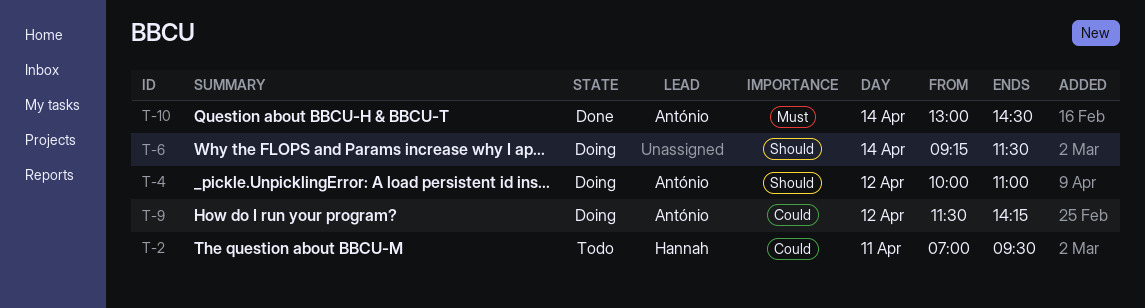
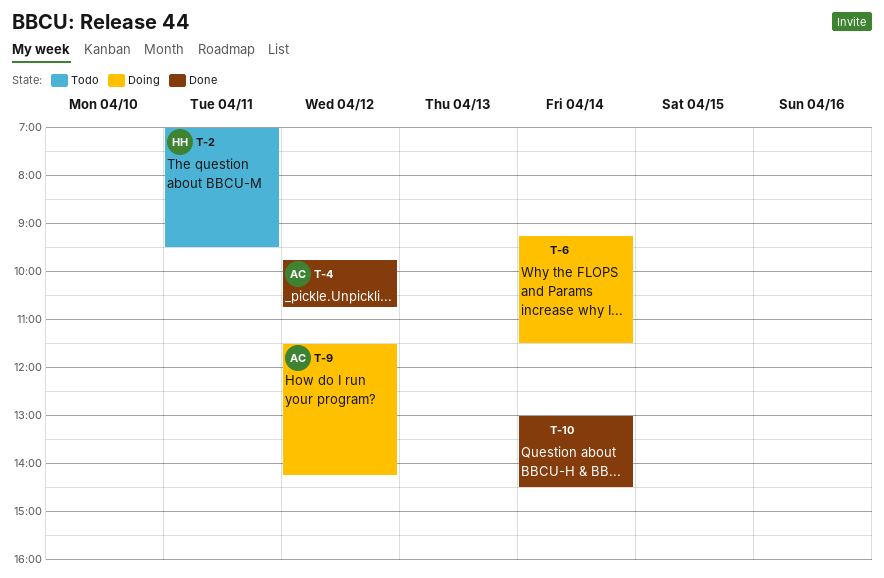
T-4, status: Doing -> Done
T-4, begins: 10:00 -> 09:45
T-4, ends: 11:00 -> 10:45
T-10, owner: António -> none

